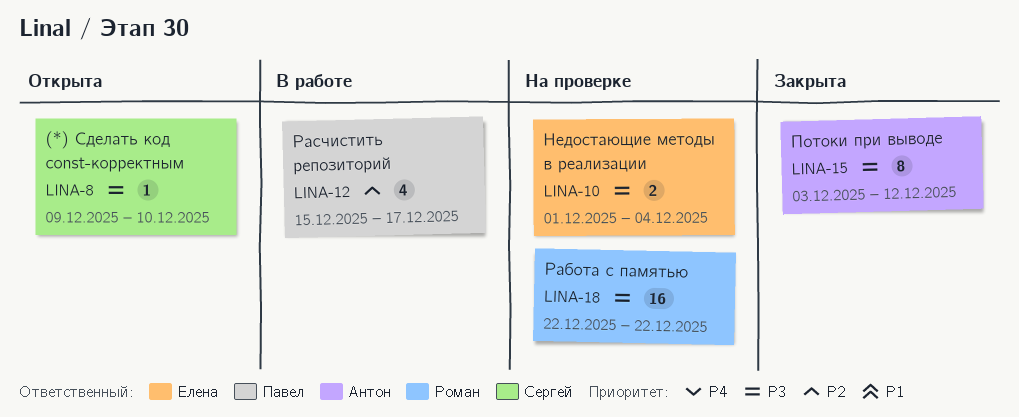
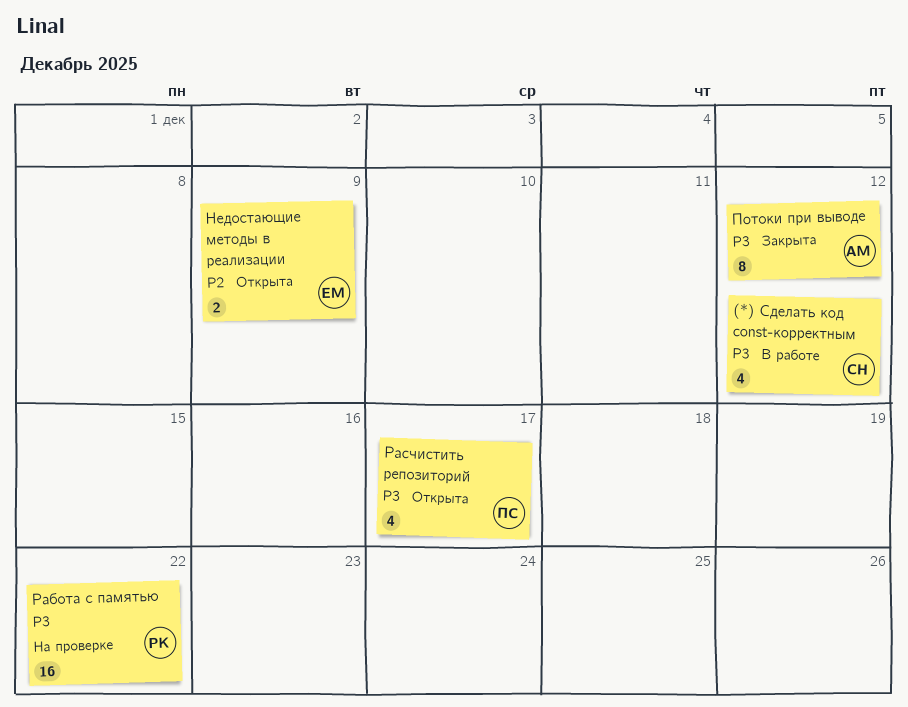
(*) Сделать код const-корректным, status: Открыта -> В работе
(*) Сделать код const-корректным, estimate: 1 -> 4
(*) Сделать код const-корректным, due: Dec 10 -> Dec 12
Недостающие методы в реализации, status: На проверке -> Открыта
Недостающие методы в реализации, priority: P3 -> P2
Недостающие методы в реализации, due: Dec 4 -> Dec 9
Расчистить репозиторий, status: В работе -> Открыта
Расчистить репозиторий, priority: P2 -> P3

